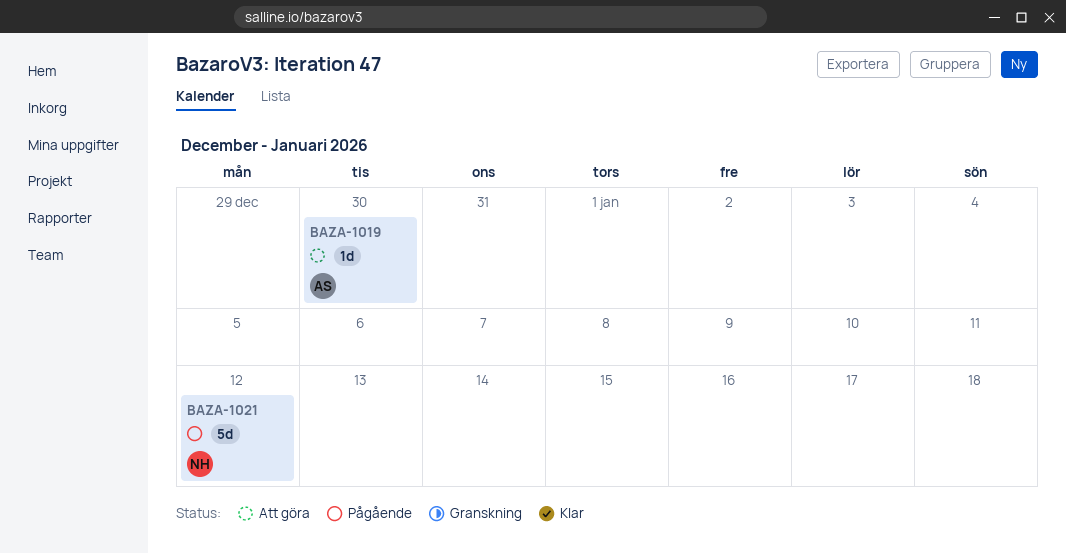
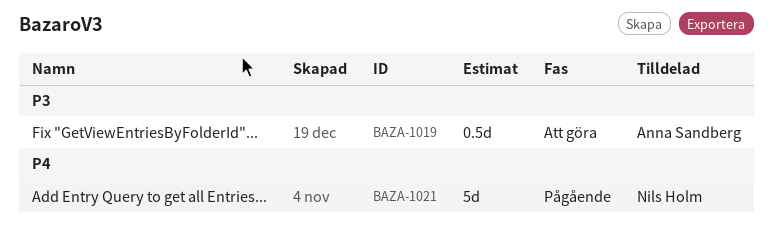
BAZA-1019, estimate: 1d -> 0.5d

